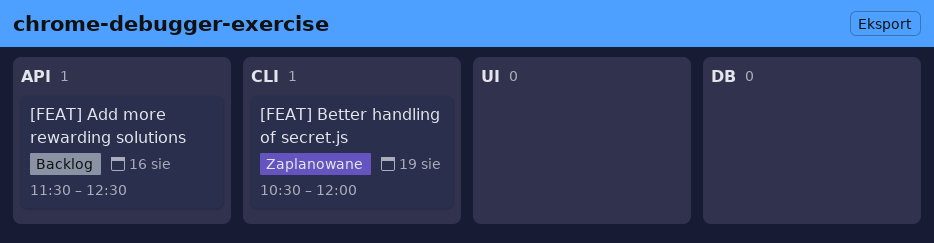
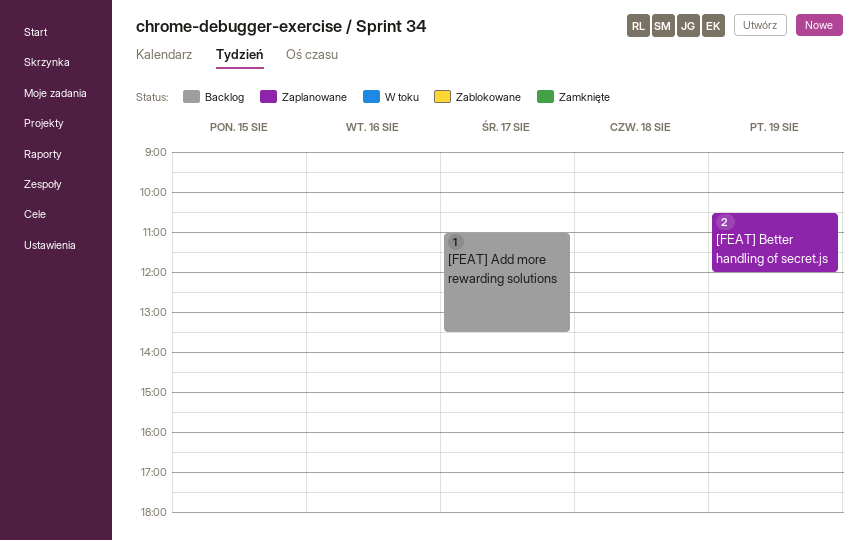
[FEAT] Add more rewarding solutions, day: Aug 16 -> Aug 17
[FEAT] Add more rewarding solutions, begins: 11:30 -> 11:00
[FEAT] Add more rewarding solutions, ends: 12:30 -> 13:30

